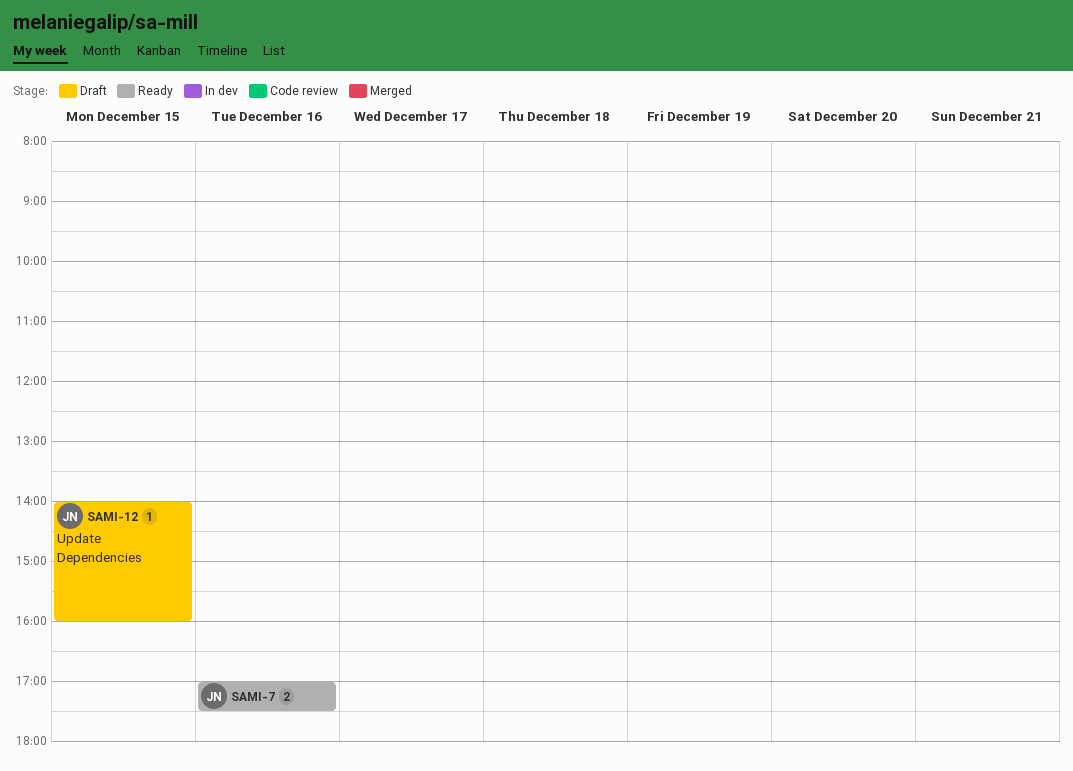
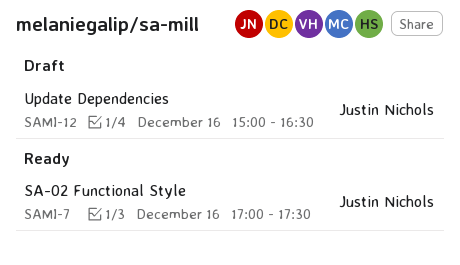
SAMI-12, day: Dec 15 -> Dec 16
SAMI-12, begins: 14:00 -> 15:00
SAMI-12, ends: 16:00 -> 16:30

